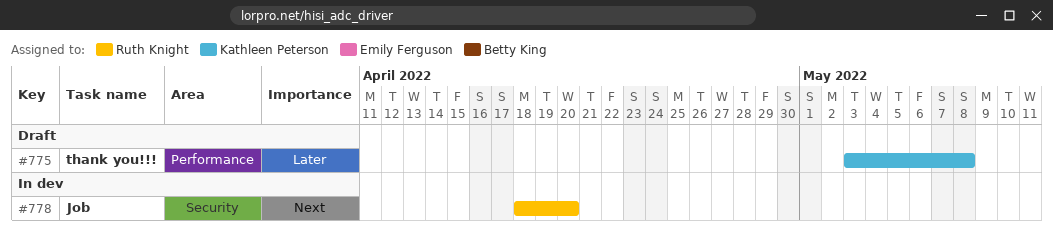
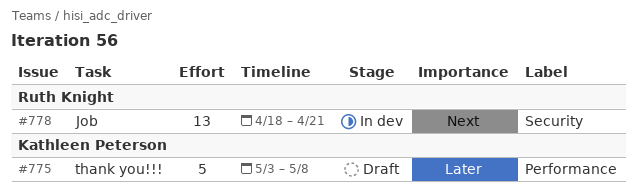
#778, due: Apr 20 -> Apr 21

